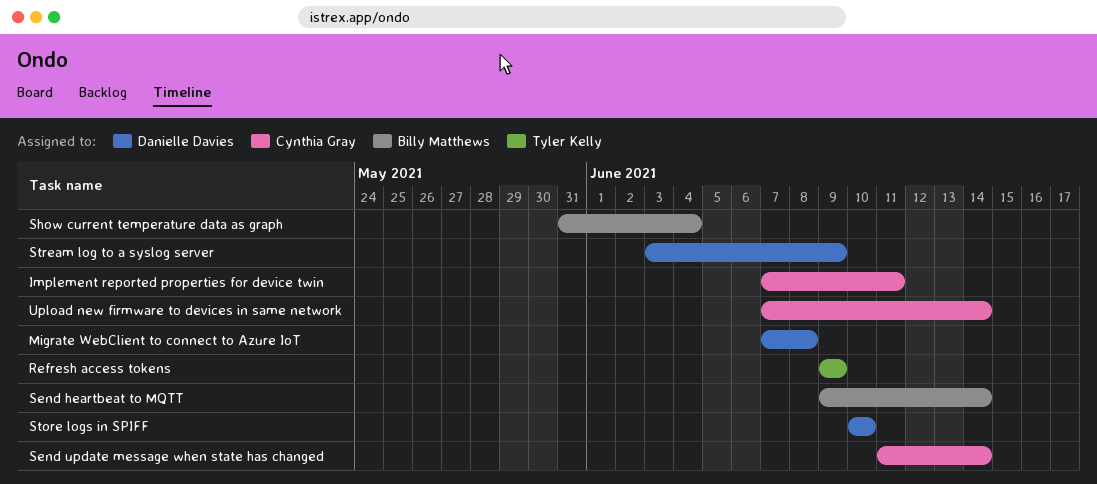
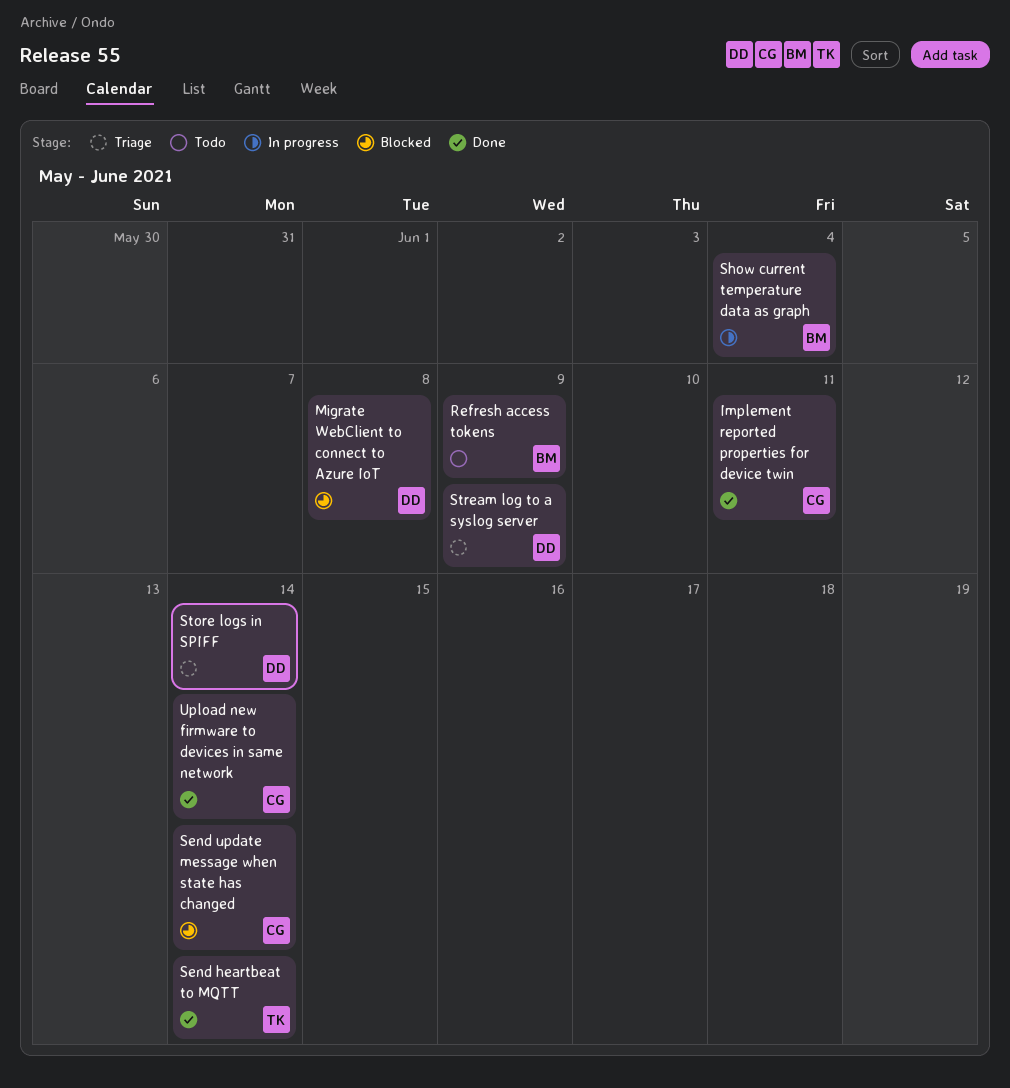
Refresh access tokens, owner: Tyler Kelly -> Billy Matthews
Send heartbeat to MQTT, owner: Billy Matthews -> Tyler Kelly
Store logs in SPIFF, due: Jun 10 -> Jun 14

